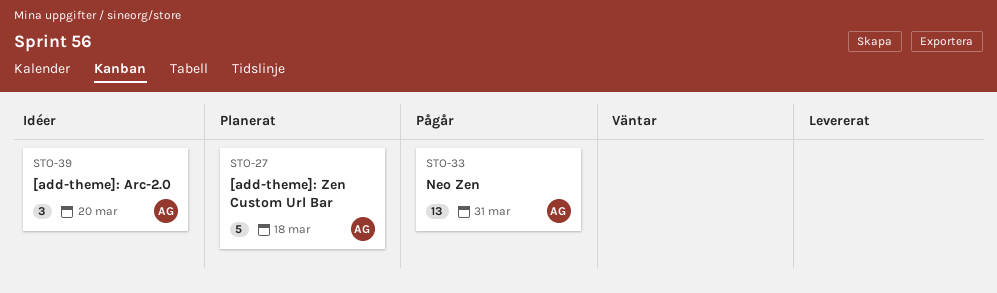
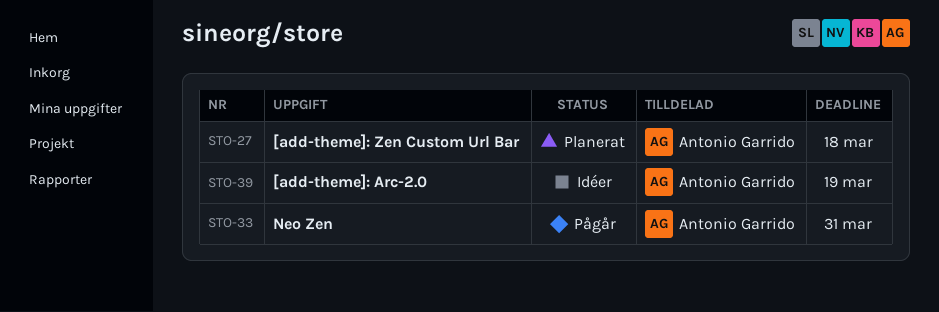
STO-39, due: Mar 20 -> Mar 19

